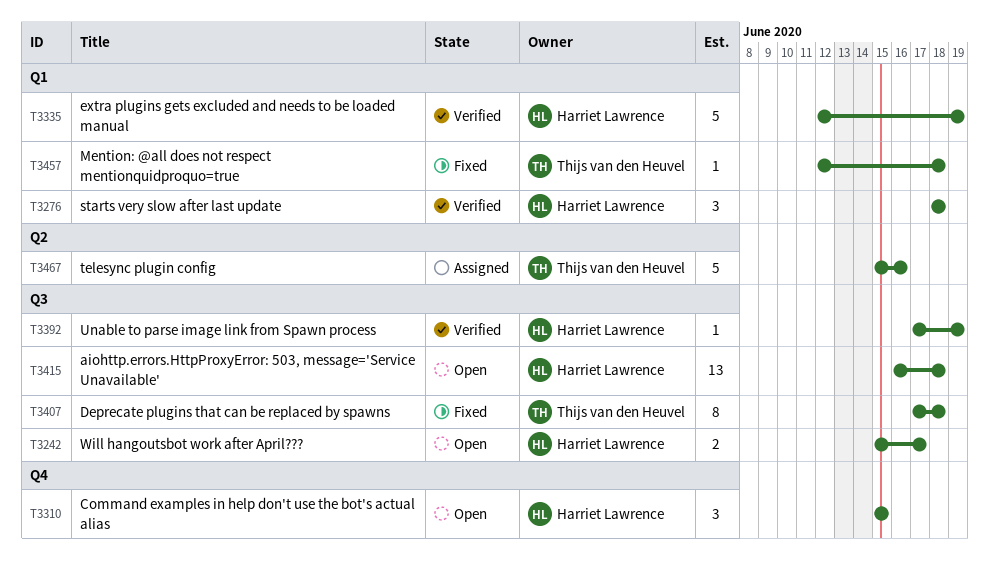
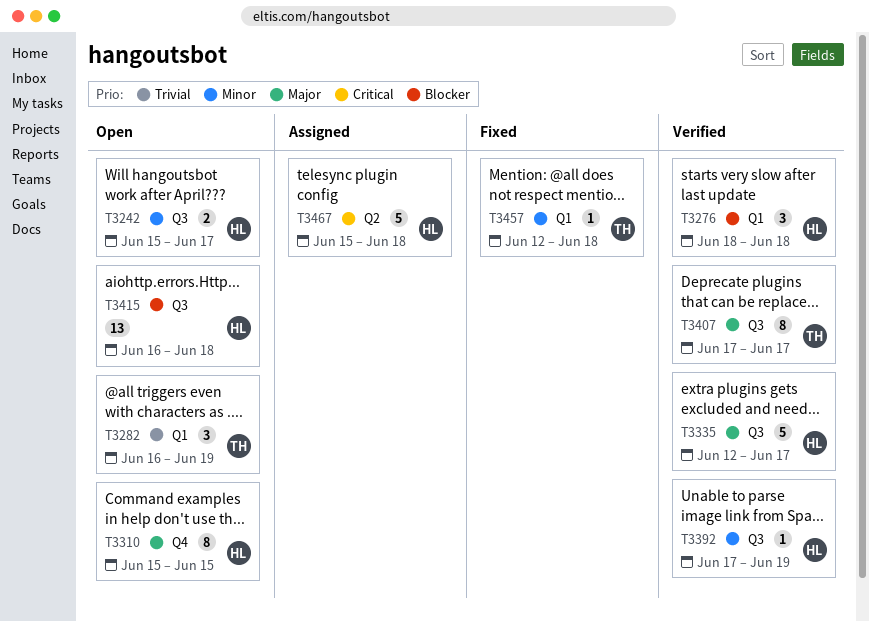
T3282: none -> present
T3310, estimate: 3 -> 8
T3335, label: Q1 -> Q3
T3335, due: Jun 19 -> Jun 17
T3407, status: Fixed -> Verified
T3407, due: Jun 18 -> Jun 17
T3467, owner: Thijs van den Heuvel -> Harriet Lawrence
T3467, due: Jun 16 -> Jun 18

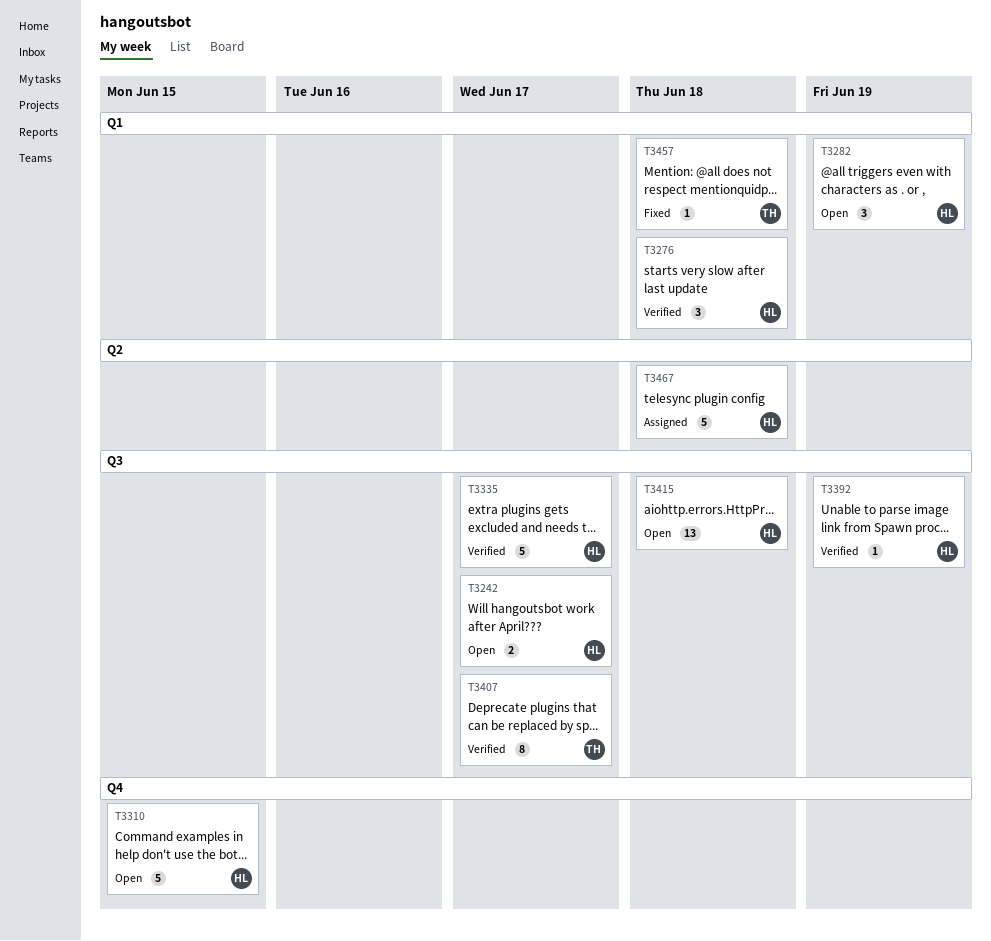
T3282, owner: TH -> HL
T3310, estimate: 8 -> 5

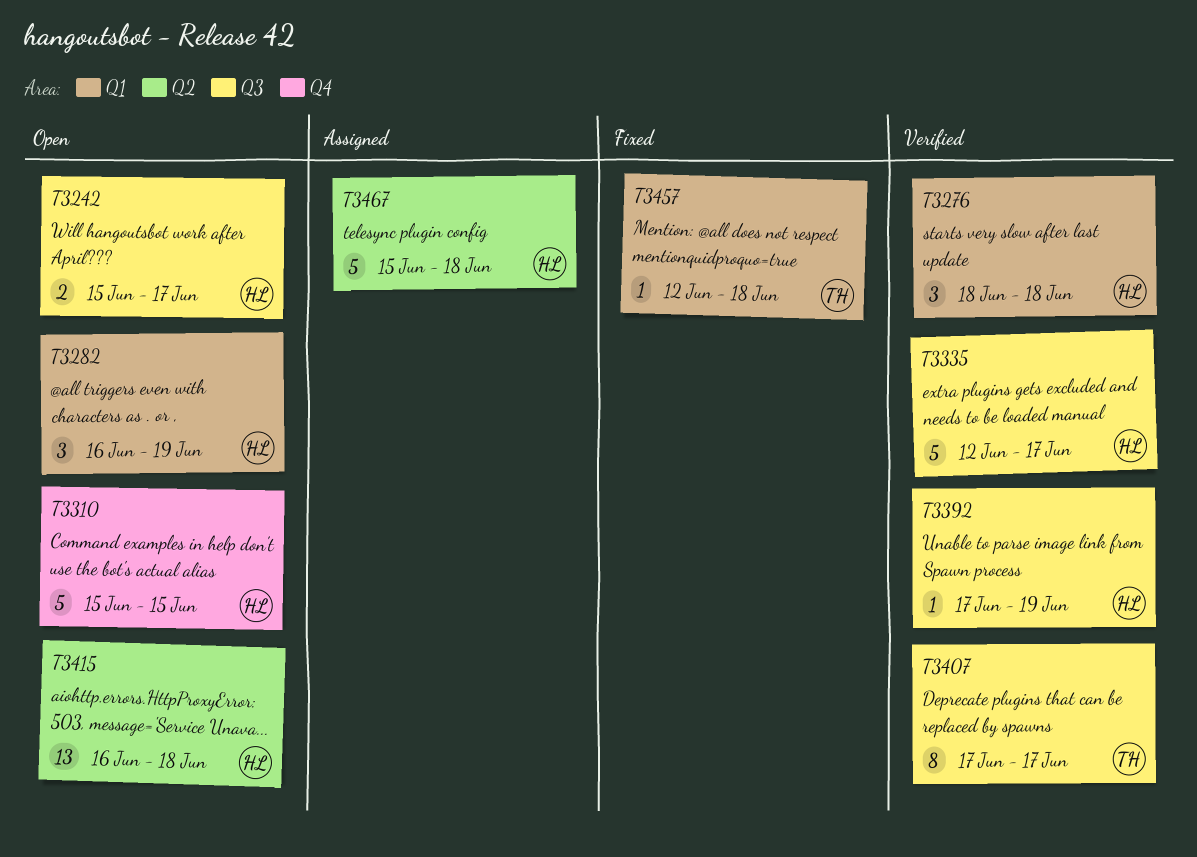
T3415, label: Q3 -> Q2

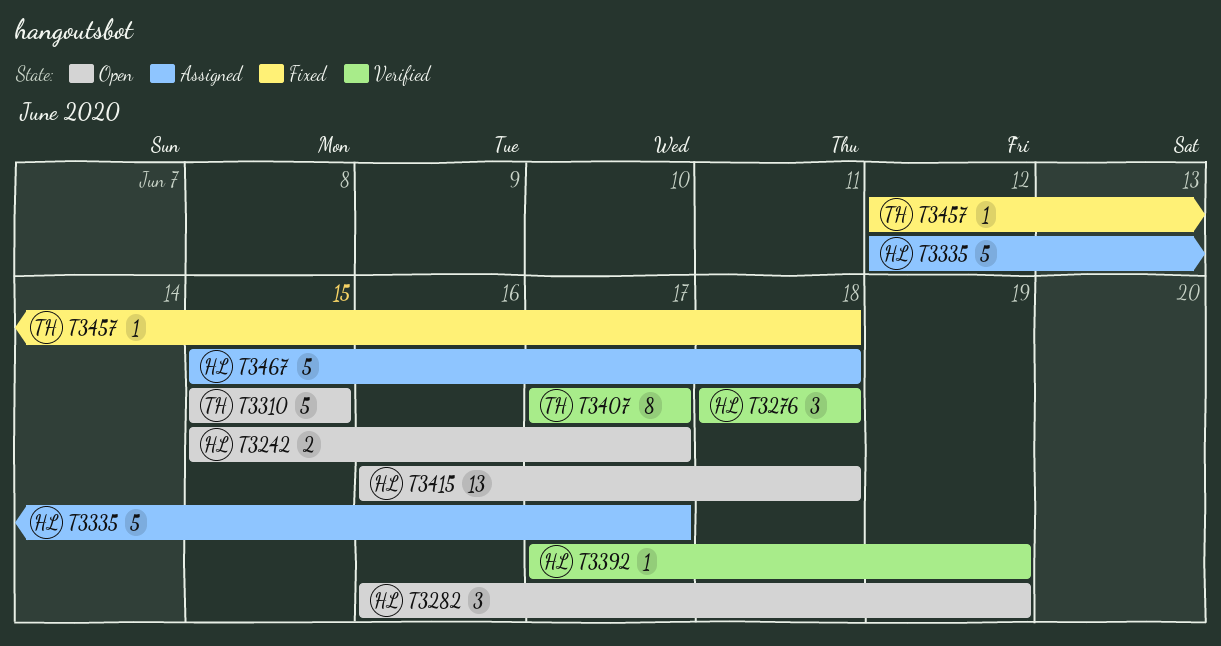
T3310, owner: HL -> TH
T3335, status: Verified -> Assigned

